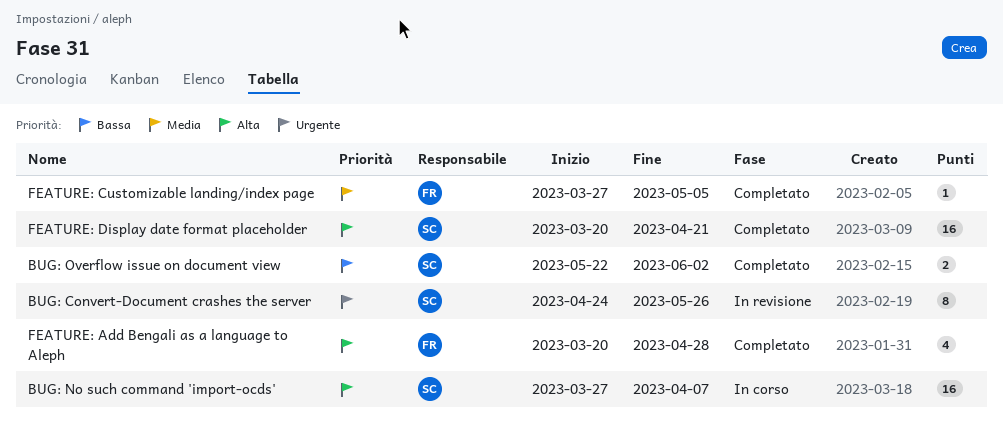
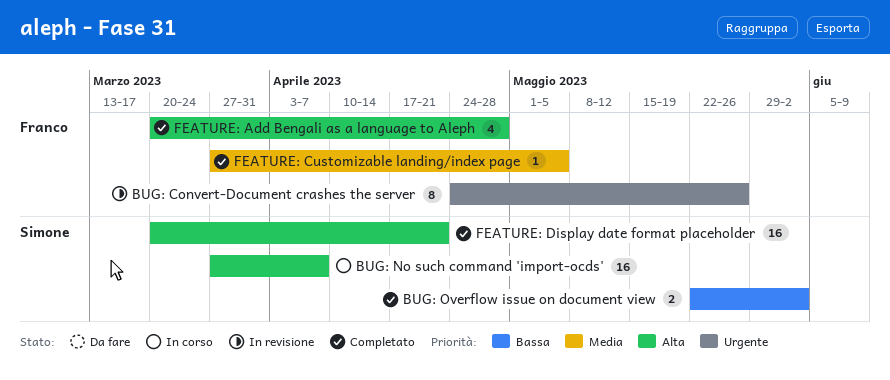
BUG: Convert-Document crashes the server, owner: Simone -> Franco

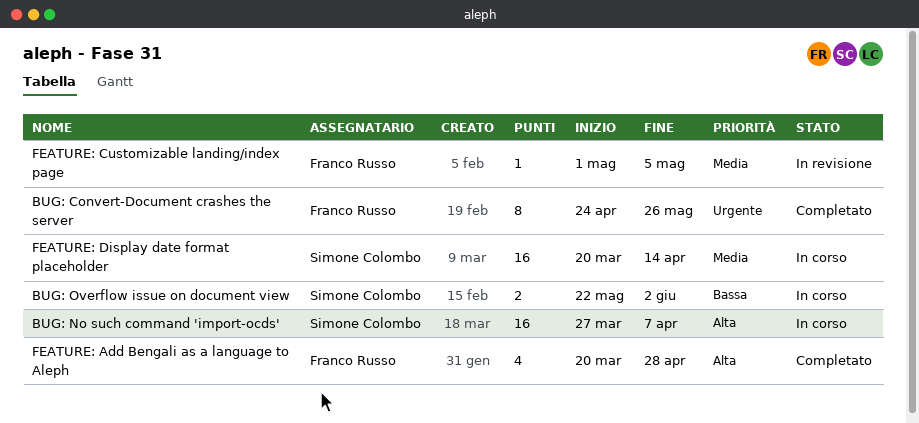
BUG: Convert-Document crashes the server, status: In revisione -> Completato
BUG: Overflow issue on document view, status: Completato -> In corso
FEATURE: Customizable landing/index page, status: Completato -> In revisione
FEATURE: Customizable landing/index page, start: Mar 27 -> May 1
FEATURE: Display date format placeholder, status: Completato -> In corso
FEATURE: Display date format placeholder, priority: Alta -> Media
FEATURE: Display date format placeholder, due: Apr 21 -> Apr 14

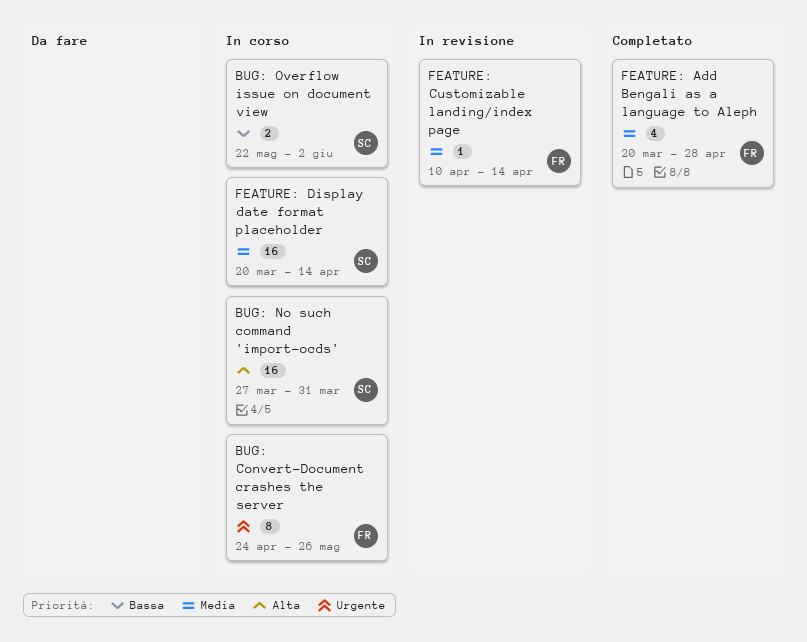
BUG: Convert-Document crashes the server, status: Completato -> In corso
BUG: No such command 'import-ocds', due: Apr 7 -> Mar 31
FEATURE: Add Bengali as a language to Aleph, priority: Alta -> Media
FEATURE: Customizable landing/index page, start: May 1 -> Apr 10
FEATURE: Customizable landing/index page, due: May 5 -> Apr 14

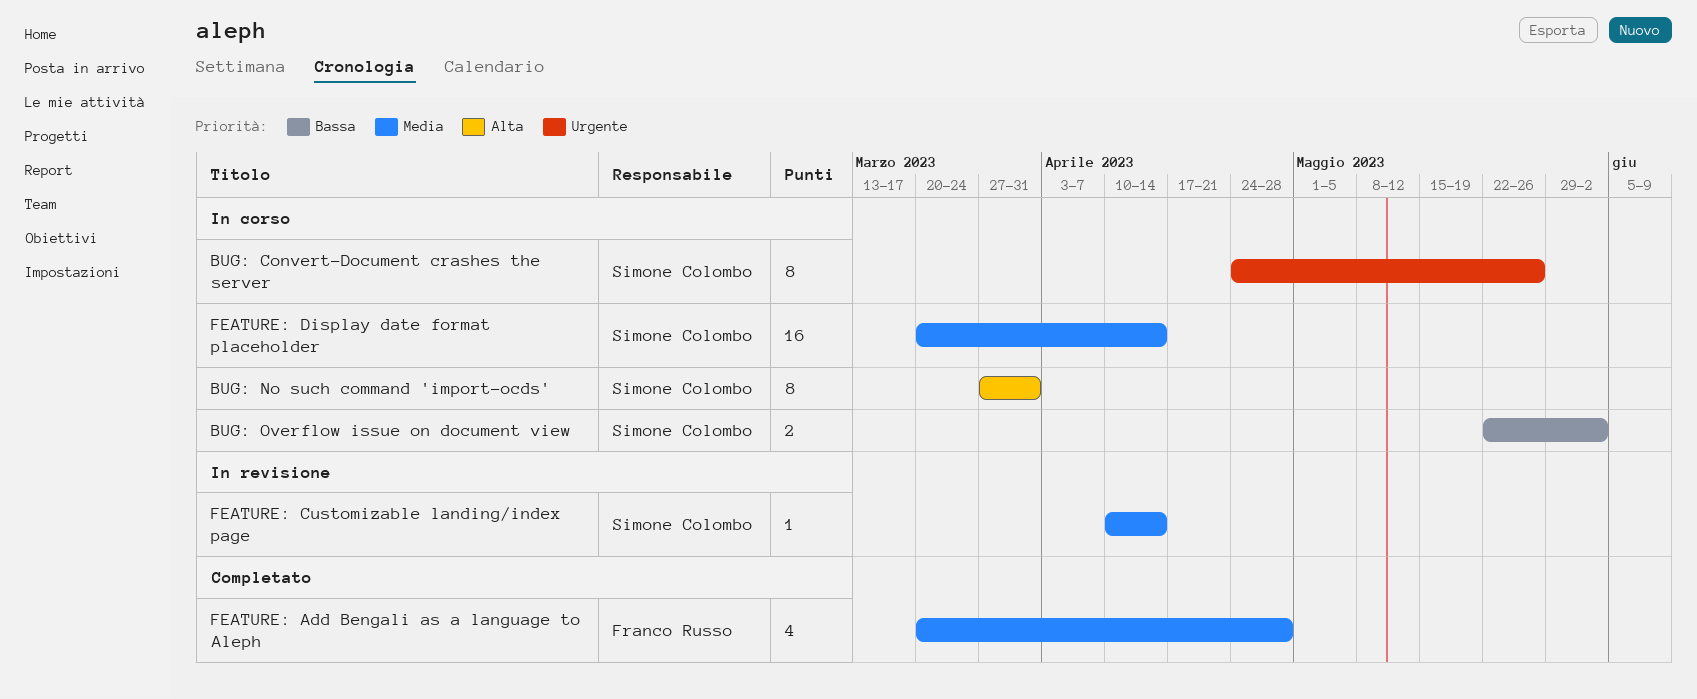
BUG: Convert-Document crashes the server, owner: Franco Russo -> Simone Colombo
BUG: No such command 'import-ocds', estimate: 16 -> 8
FEATURE: Customizable landing/index page, owner: Franco Russo -> Simone Colombo

